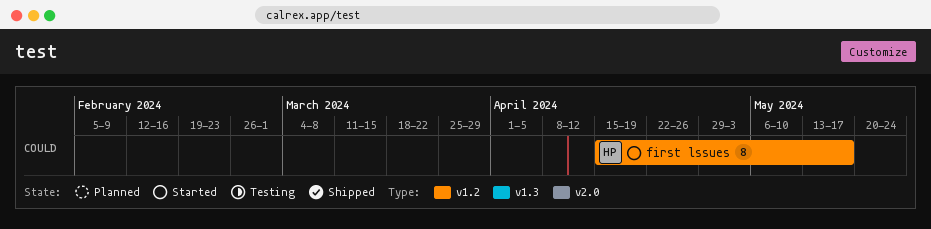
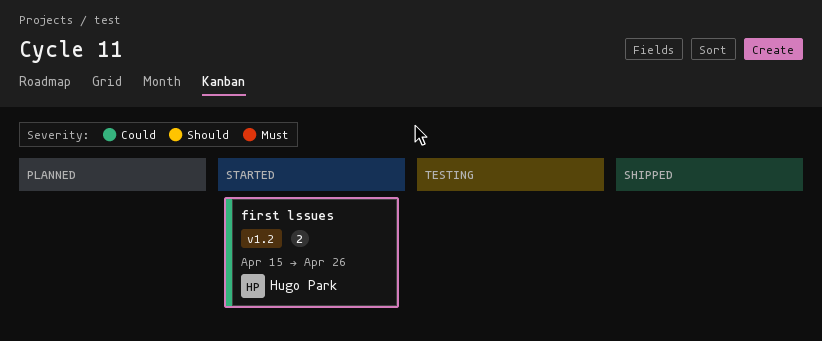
first lssues, estimate: 8 -> 2
first lssues, due: May 17 -> Apr 26

